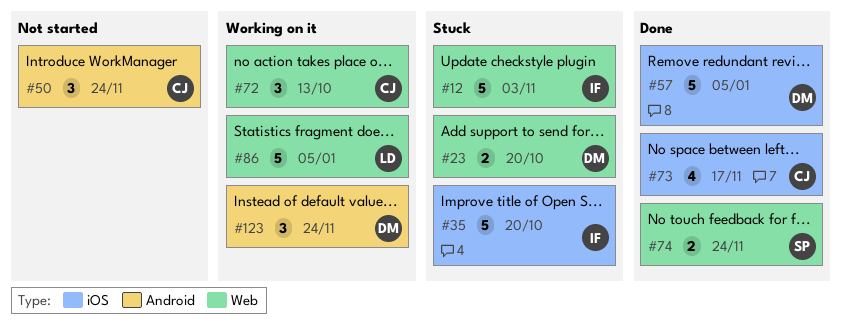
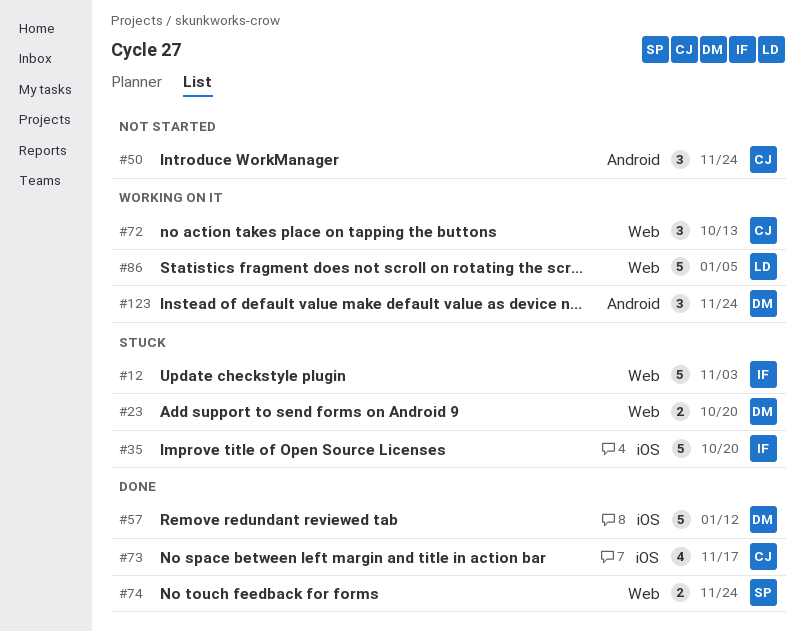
#57, due: Jan 5 -> Jan 12

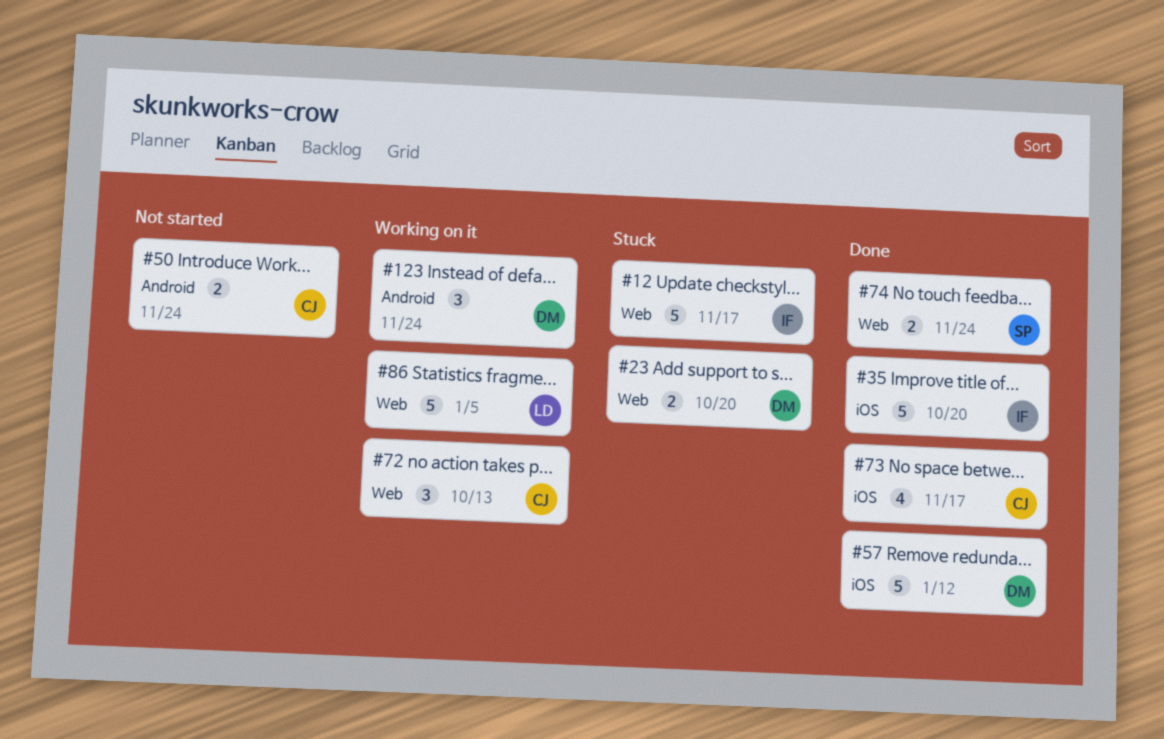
#12, due: Nov 3 -> Nov 17
#35, status: Stuck -> Done
#50, estimate: 3 -> 2

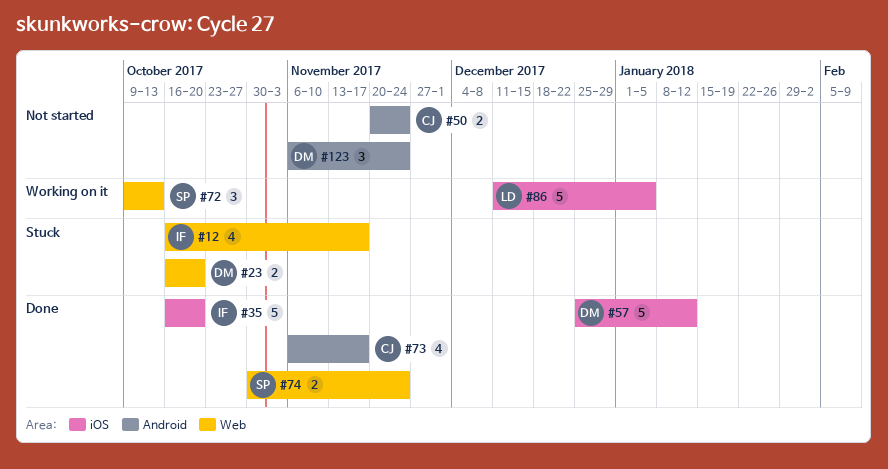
#12, estimate: 5 -> 4
#72, owner: CJ -> SP
#73, label: iOS -> Android
#86, label: Web -> iOS
#123, status: Working on it -> Not started

